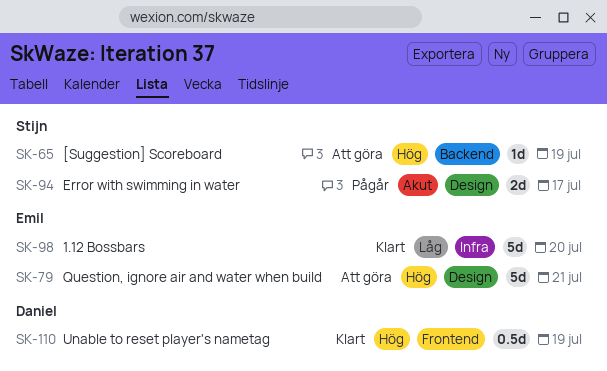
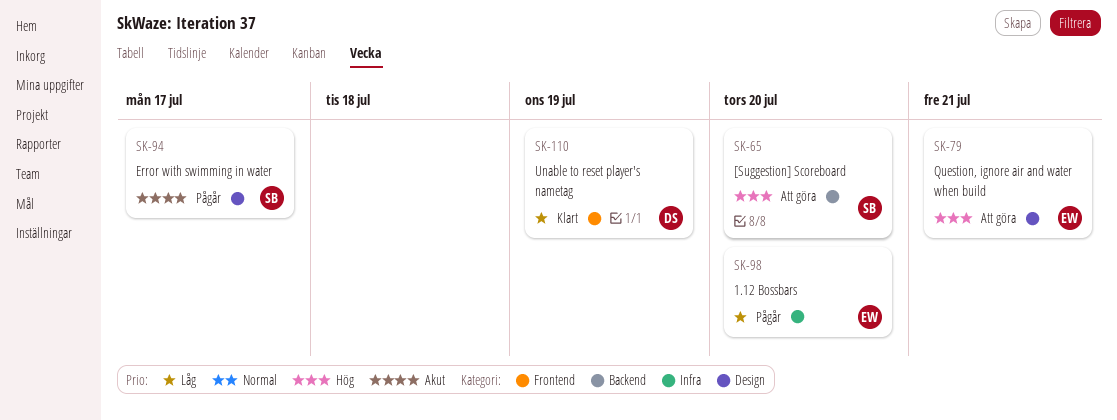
SK-65, due: Jul 19 -> Jul 20
SK-98, status: Klart -> Pågår
SK-110, priority: Hög -> Låg

